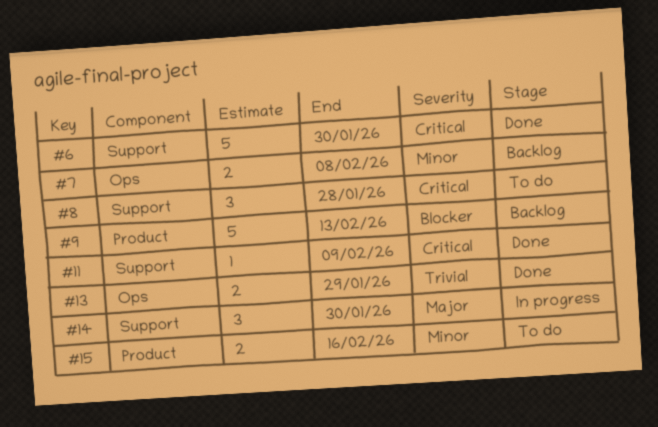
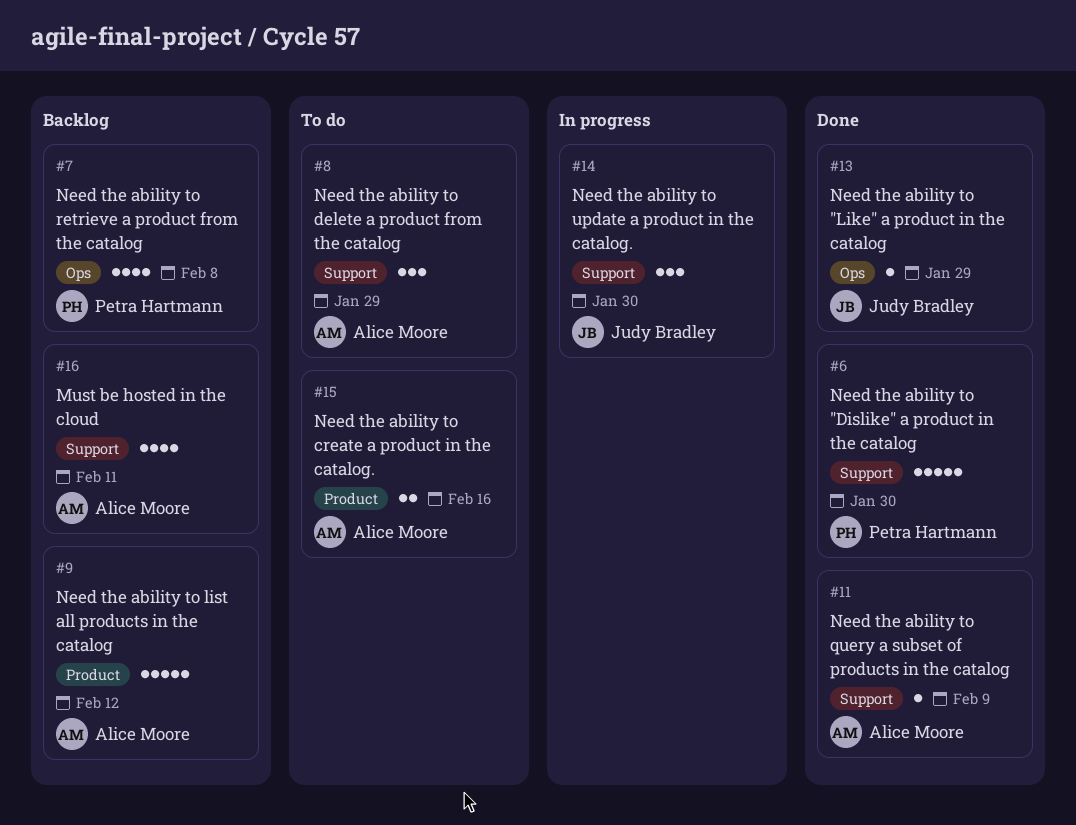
#7, estimate: 2 -> 4
#8, due: Jan 28 -> Jan 29
#9, due: Feb 13 -> Feb 12
#13, estimate: 2 -> 1
#16: none -> present

